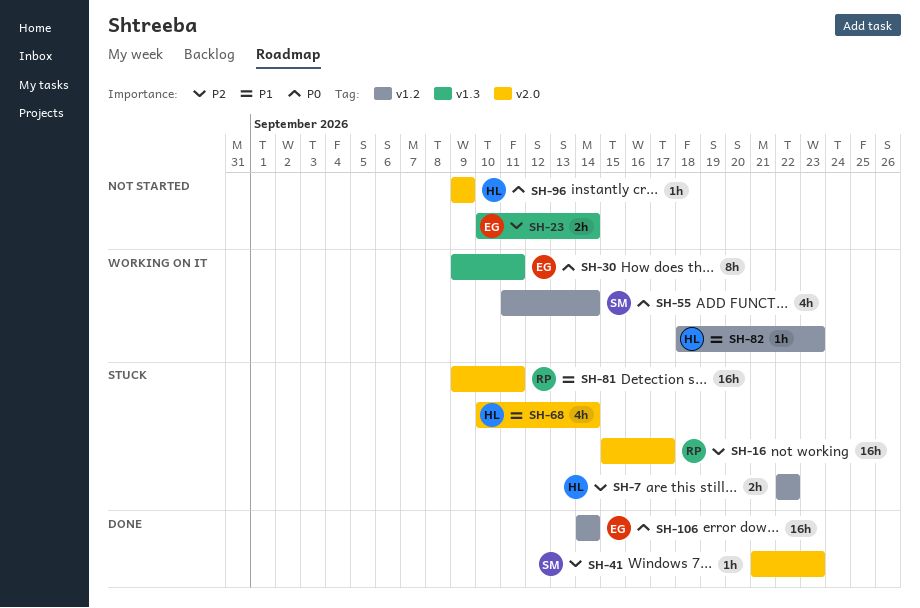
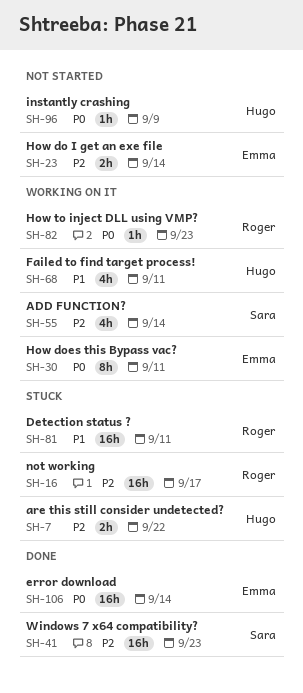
SH-41, estimate: 1h -> 16h
SH-55, priority: P0 -> P2
SH-68, status: Stuck -> Working on it
SH-68, due: Sep 14 -> Sep 11
SH-82, owner: Hugo -> Roger
SH-82, priority: P1 -> P0

